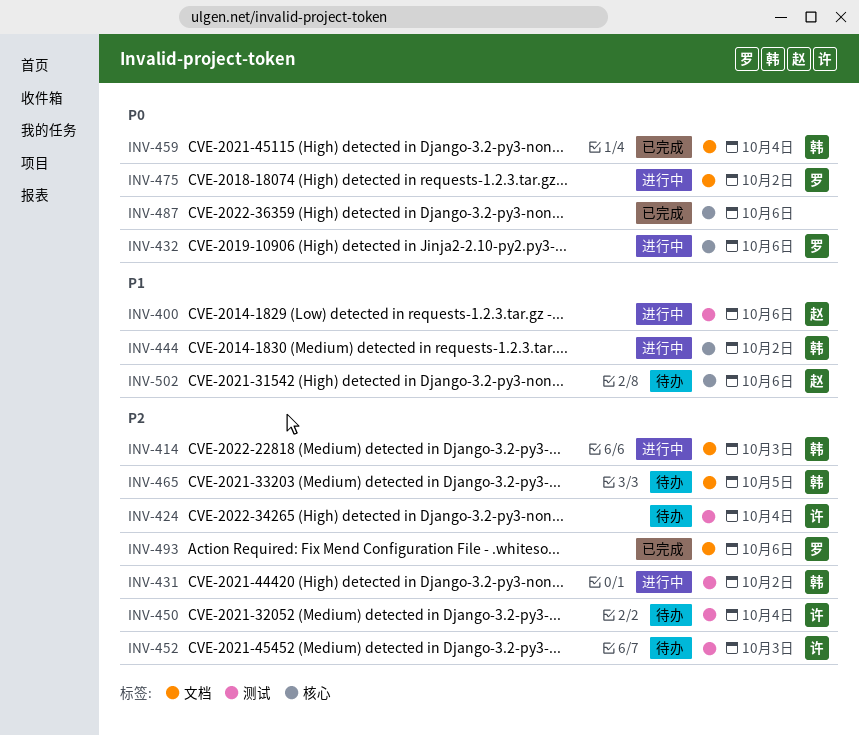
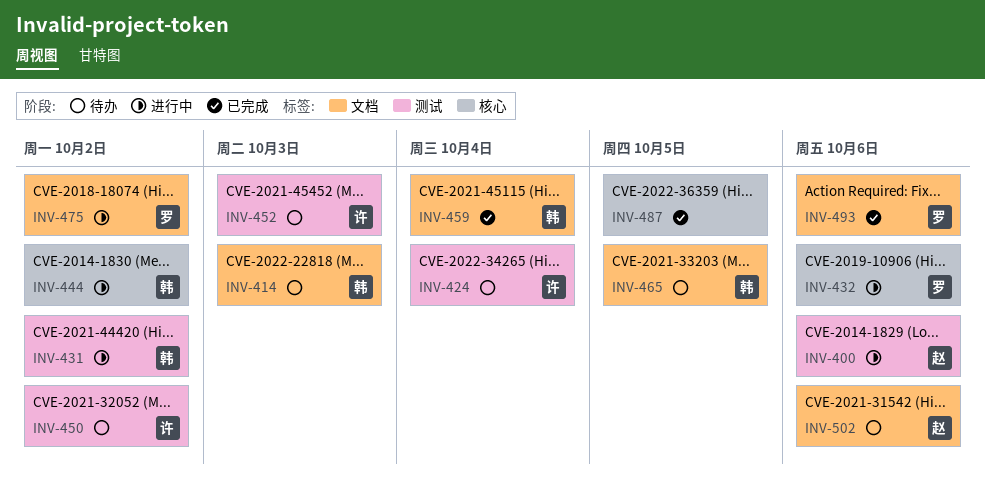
INV-414, status: 进行中 -> 待办
INV-450, due: Oct 4 -> Oct 2
INV-487, due: Oct 6 -> Oct 5
INV-502, label: 核心 -> 文档

